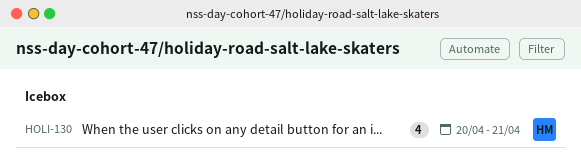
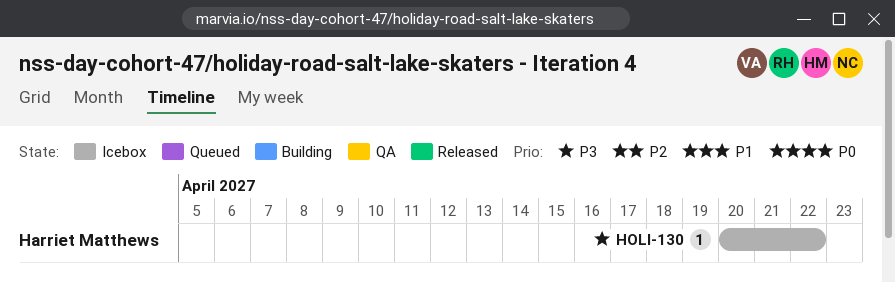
HOLI-130, estimate: 4 -> 1
HOLI-130, due: Apr 21 -> Apr 22

